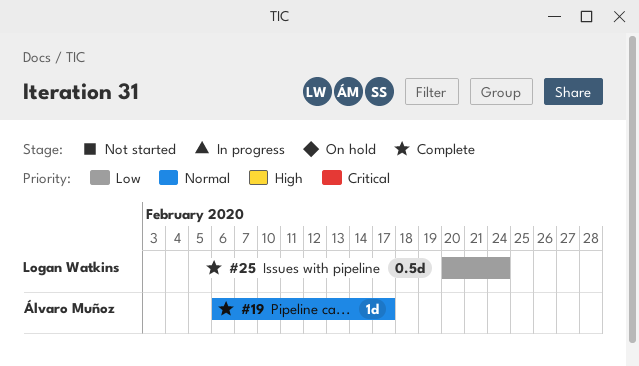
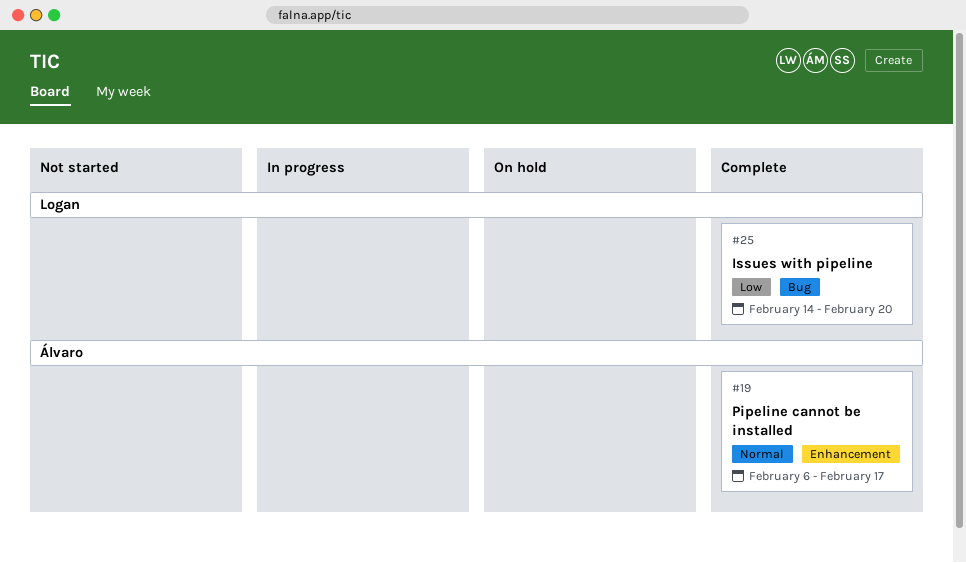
#25, start: Feb 20 -> Feb 14
#25, due: Feb 24 -> Feb 20

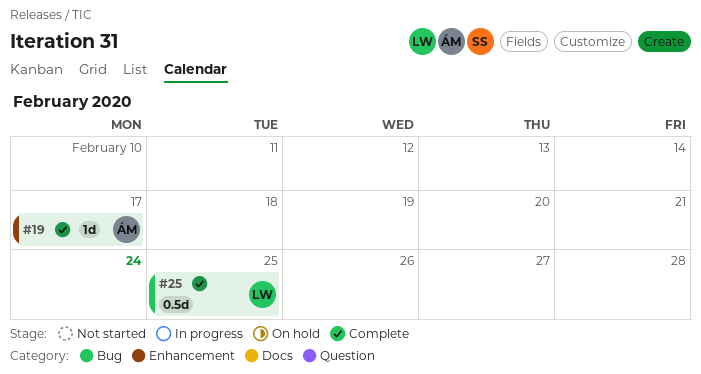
#25, due: Feb 20 -> Feb 25

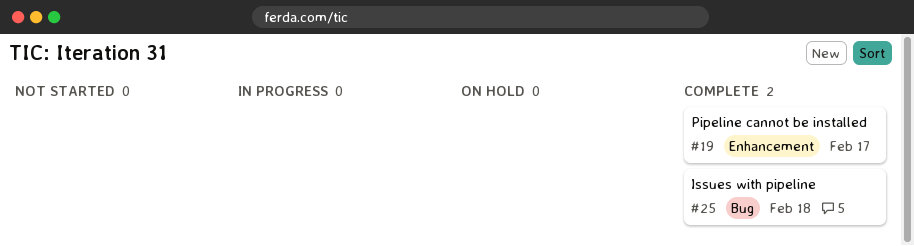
#25, due: Feb 25 -> Feb 18

